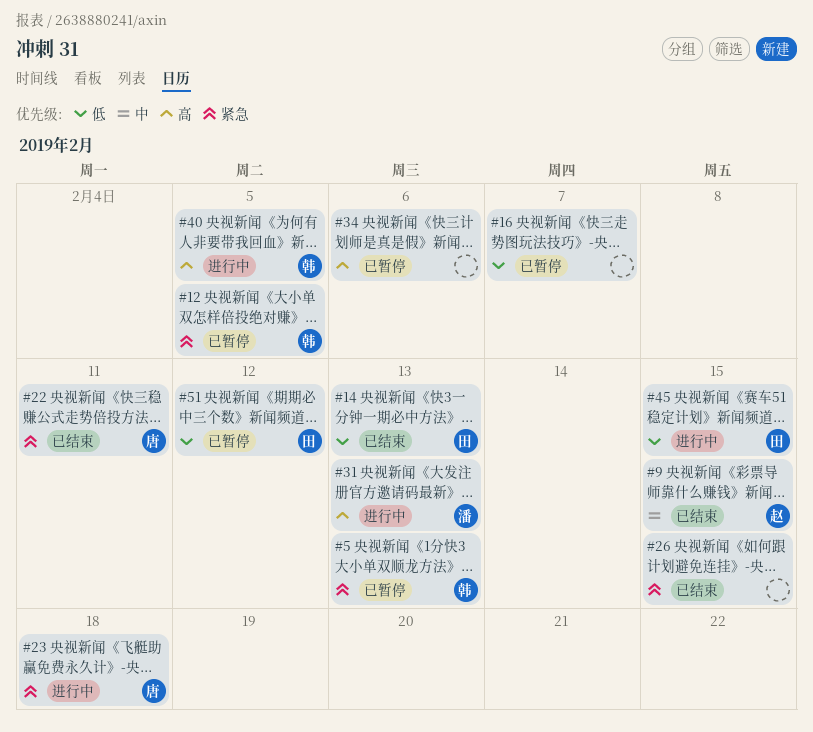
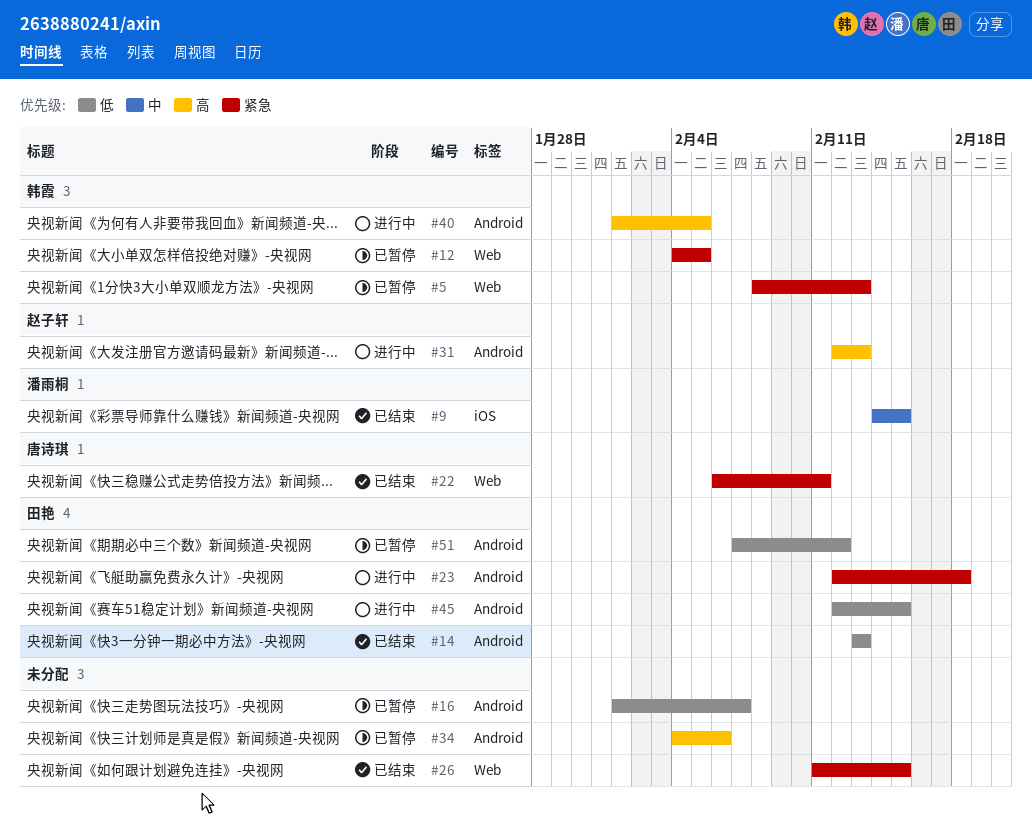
#9, owner: 赵子轩 -> 潘雨桐
#23, owner: 唐诗琪 -> 田艳
#31, owner: 潘雨桐 -> 赵子轩

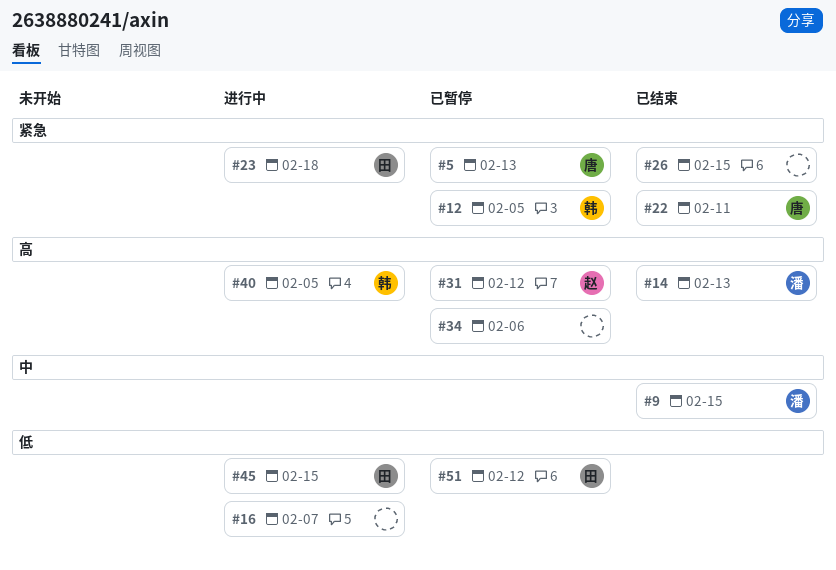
#5, owner: 韩霞 -> 唐诗琪
#14, owner: 田艳 -> 潘雨桐
#14, priority: 低 -> 高
#16, status: 已暂停 -> 进行中
#31, status: 进行中 -> 已暂停
#31, due: Feb 13 -> Feb 12

